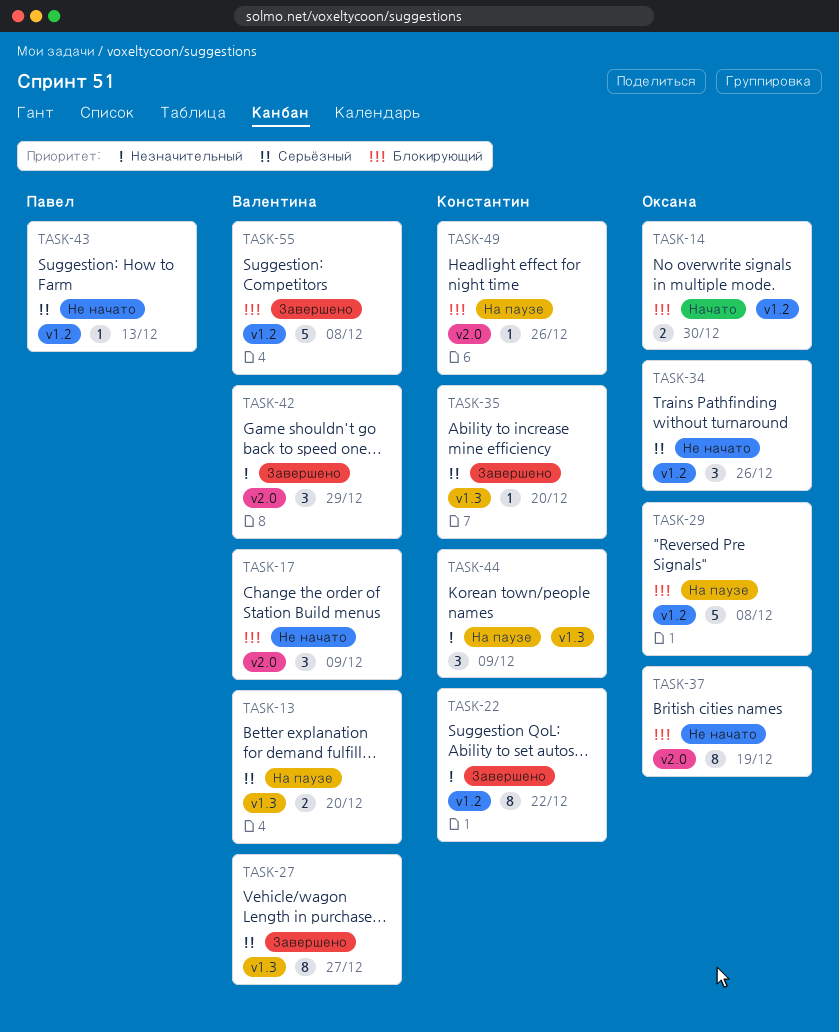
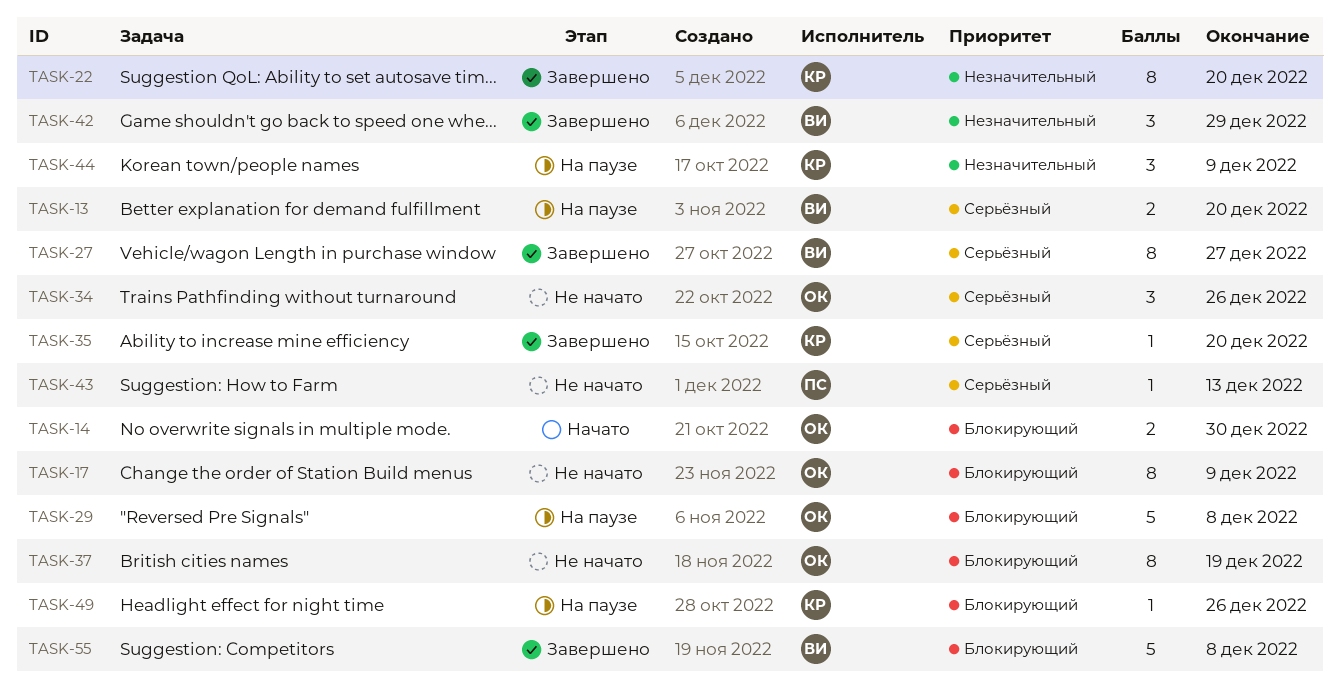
TASK-17, owner: Валентина -> Оксана
TASK-17, estimate: 3 -> 8
TASK-22, due: Dec 22 -> Dec 20

